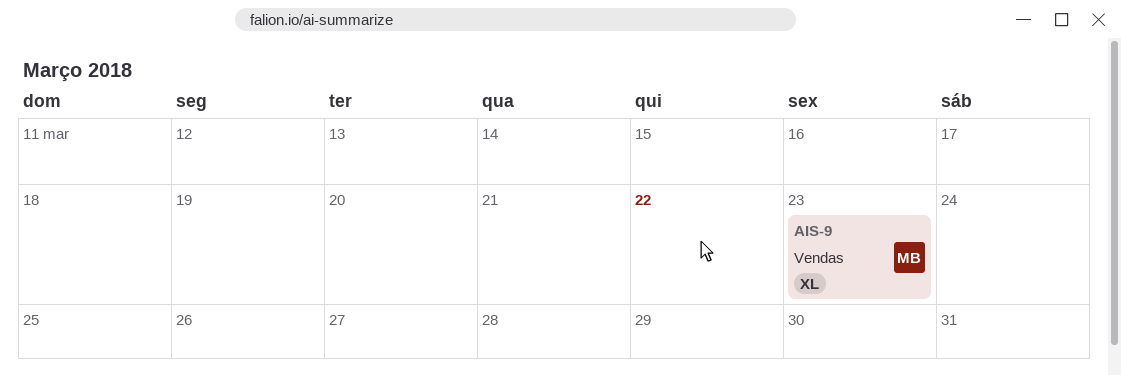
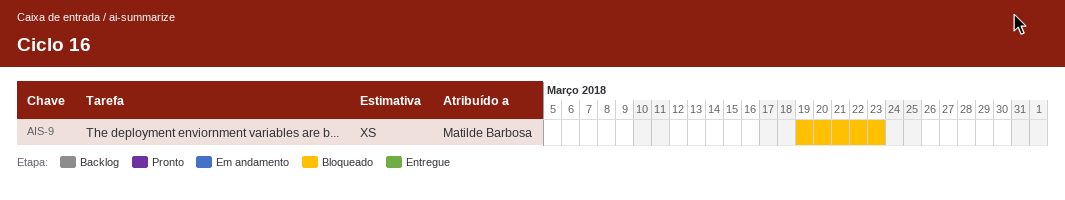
AIS-9, estimate: XL -> XS

